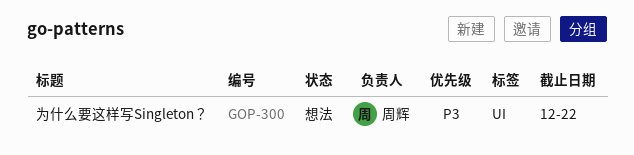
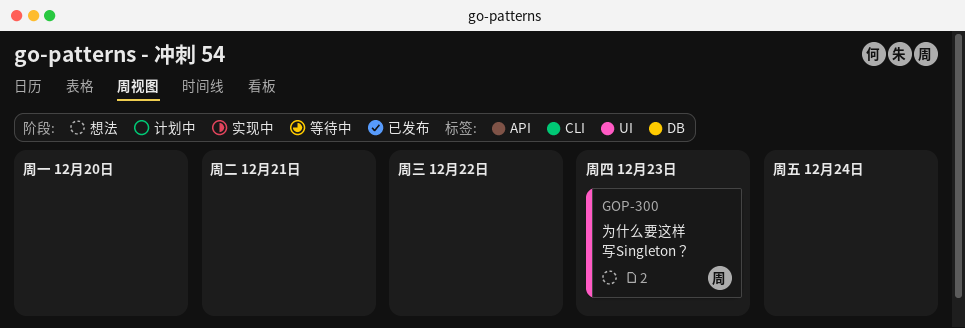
GOP-300, due: Dec 22 -> Dec 23

